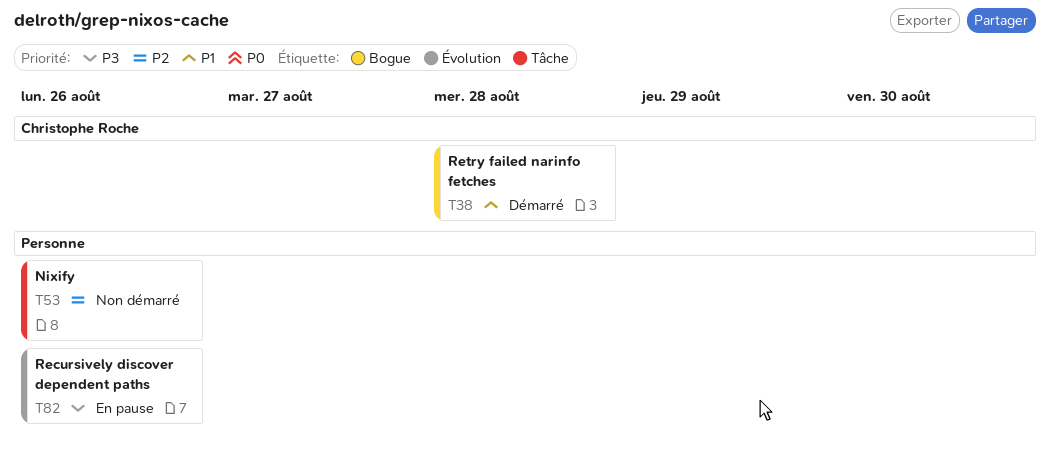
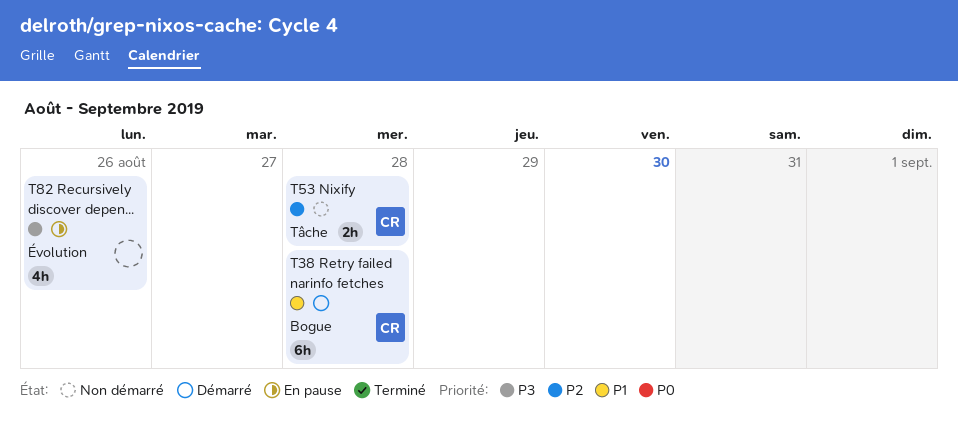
T53, owner: none -> Christophe Roche
T53, due: Aug 26 -> Aug 28

